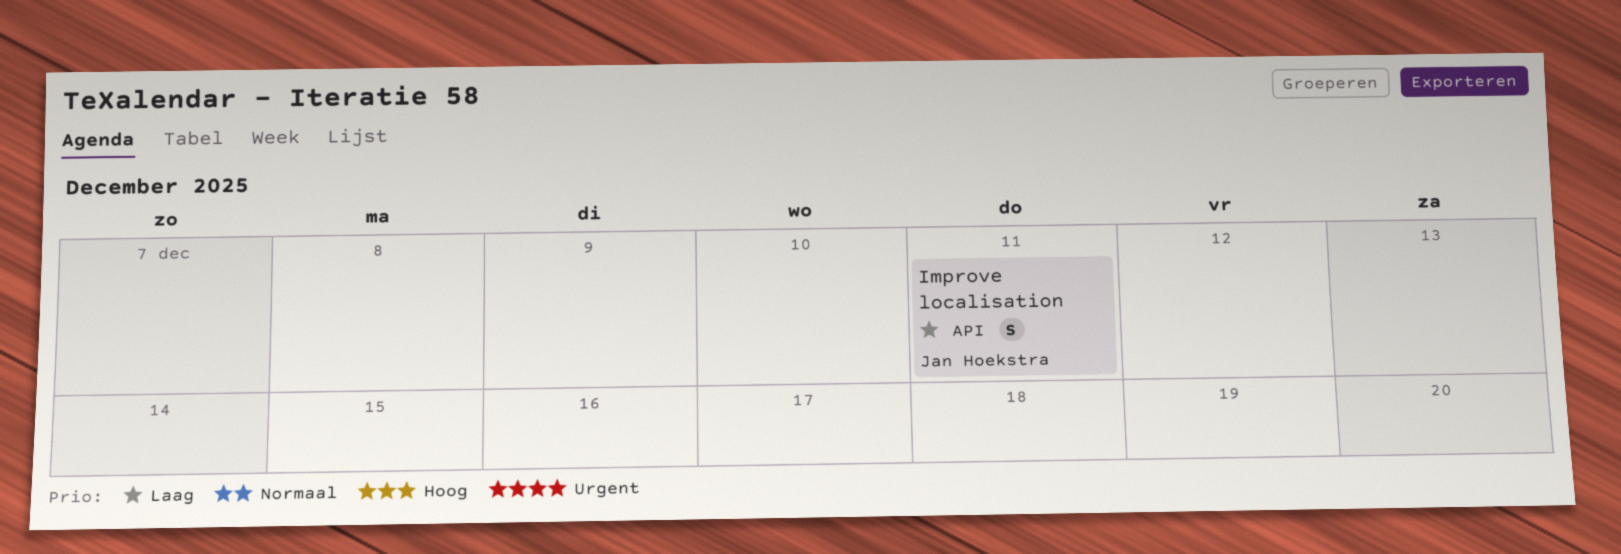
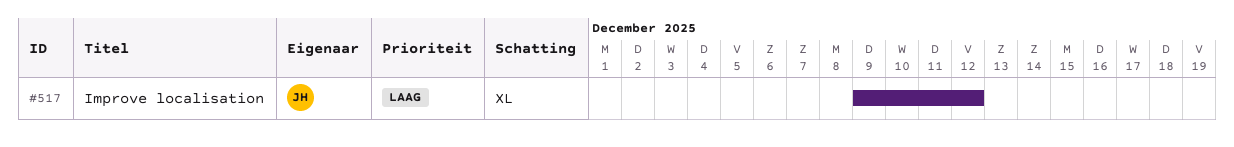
Improve localisation, estimate: S -> XL
Improve localisation, due: Dec 11 -> Dec 12

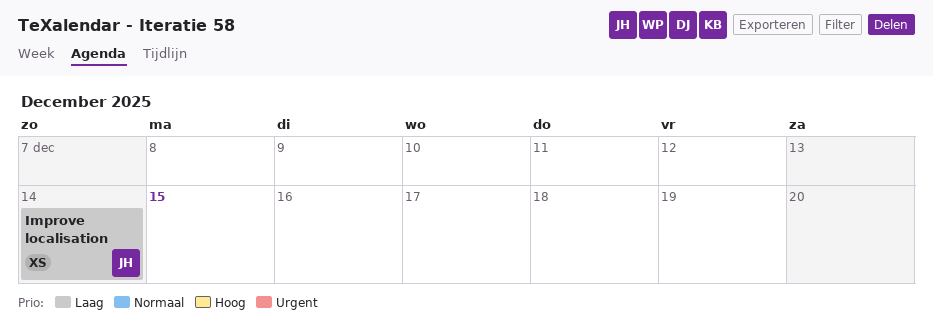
Improve localisation, estimate: XL -> XS
Improve localisation, due: Dec 12 -> Dec 14

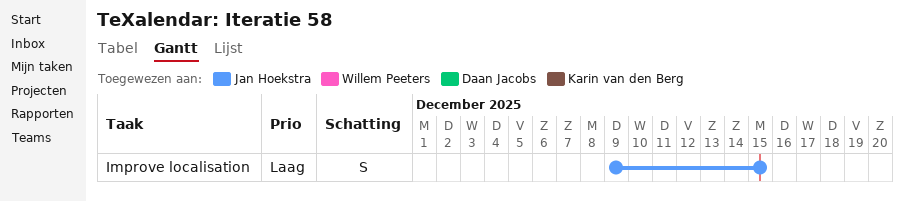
Improve localisation, estimate: XS -> S
Improve localisation, due: Dec 14 -> Dec 15

